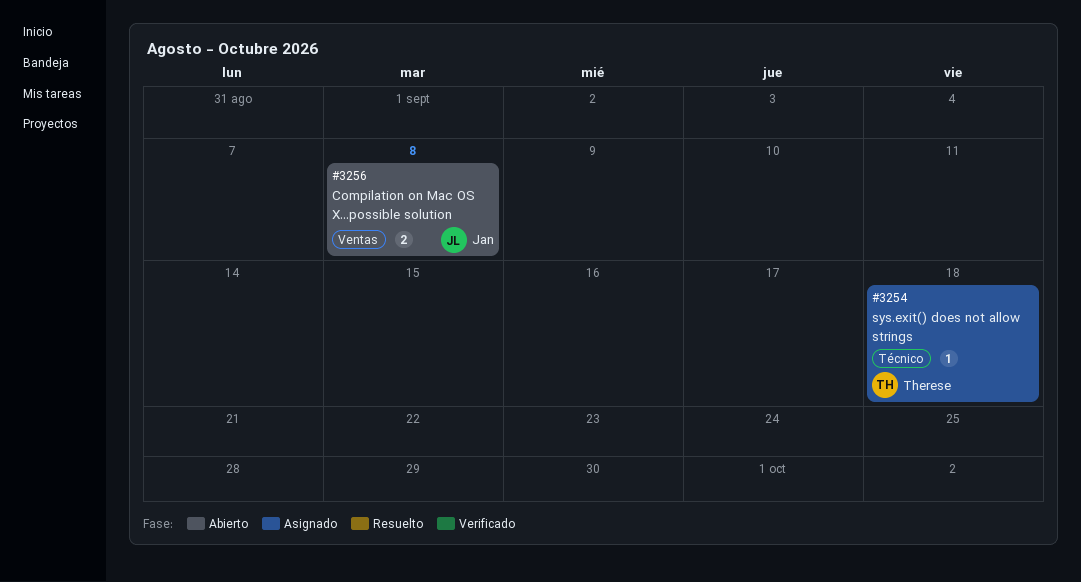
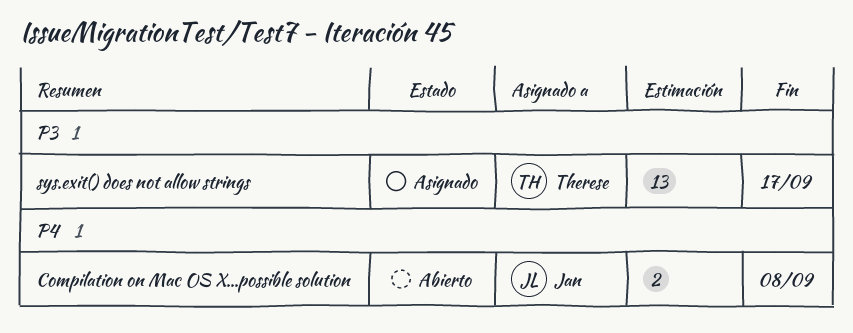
sys.exit() does not allow strings, estimate: 1 -> 13
sys.exit() does not allow strings, due: Sep 18 -> Sep 17

